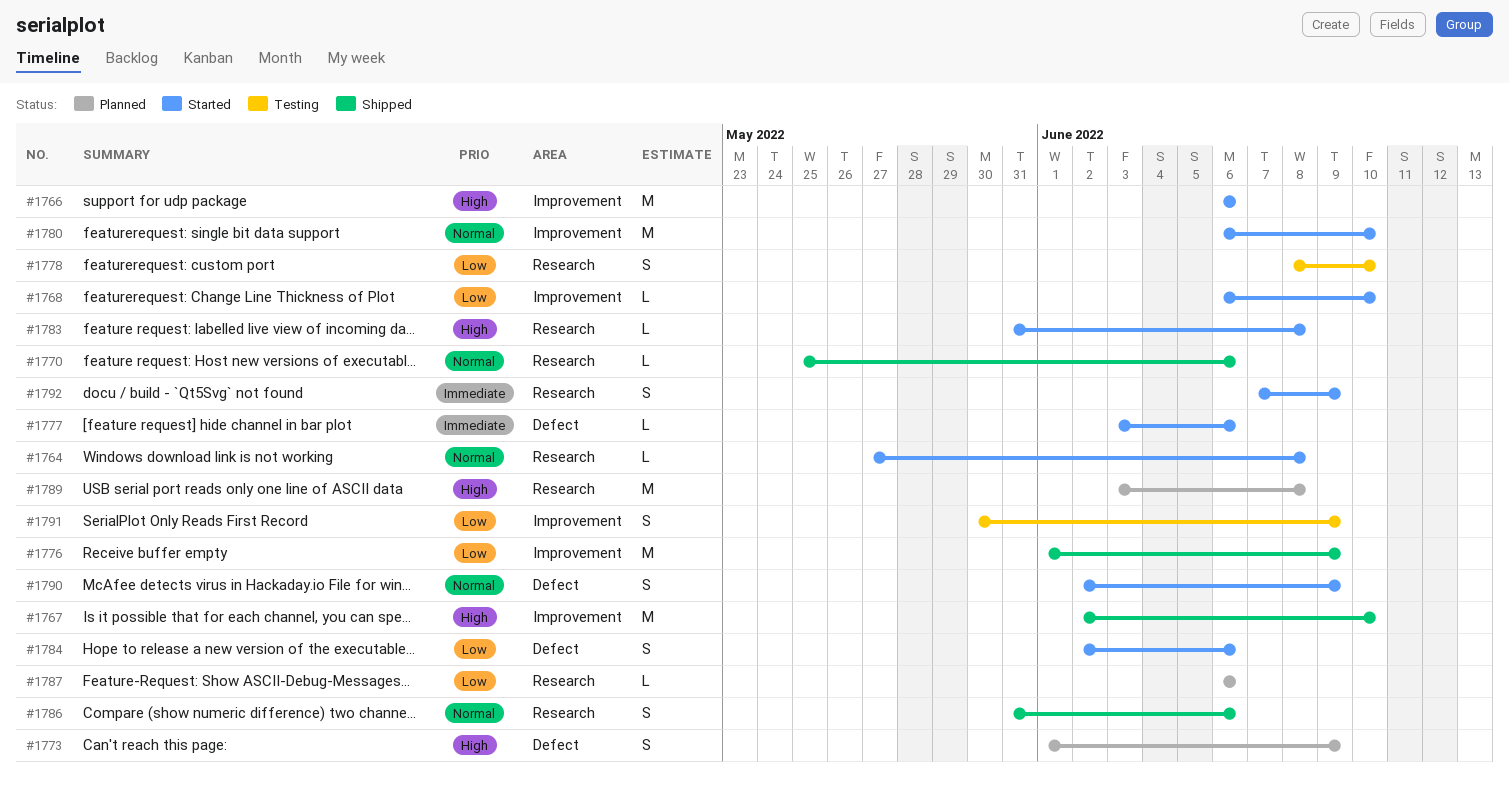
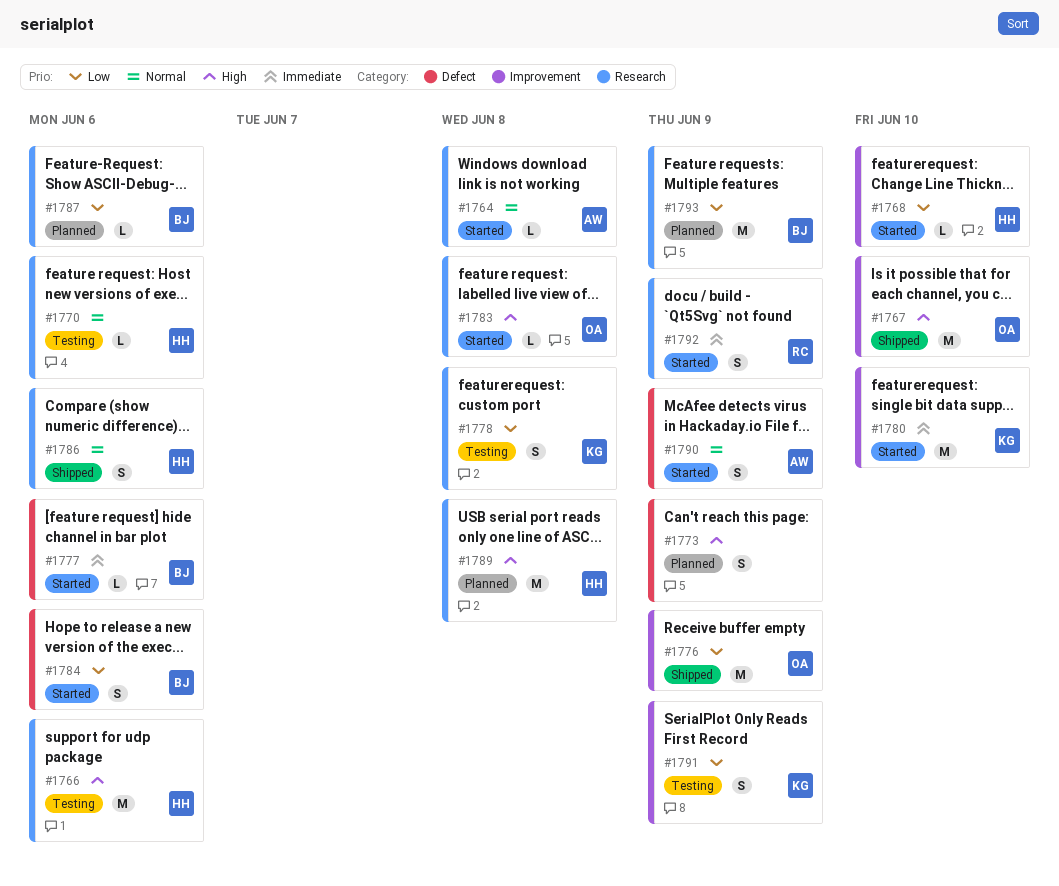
#1766, status: Started -> Testing
#1766, label: Improvement -> Research
#1770, status: Shipped -> Testing
#1778, due: Jun 10 -> Jun 8
#1780, priority: Normal -> Immediate
#1793: none -> present

